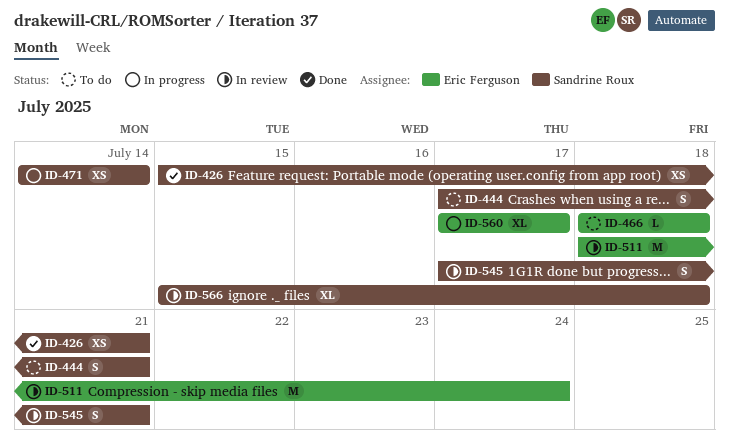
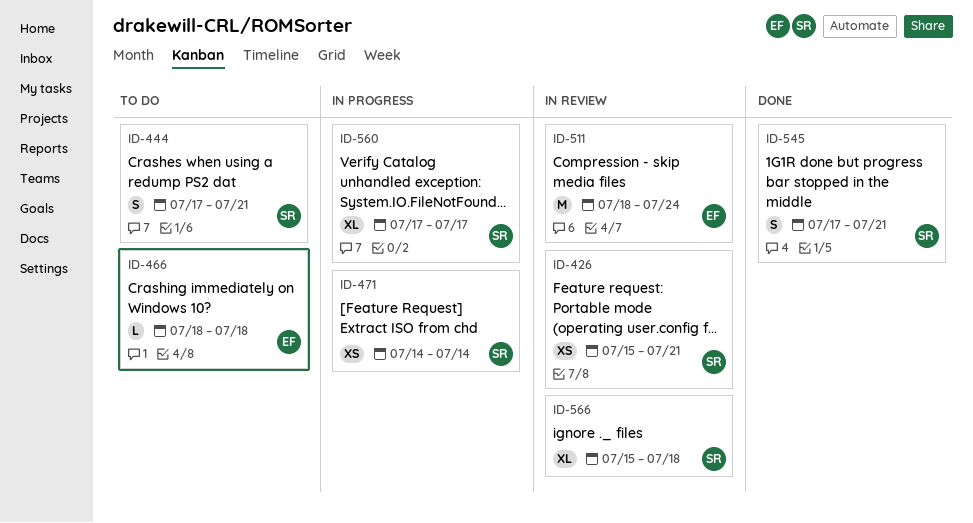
ID-426, status: Done -> In review
ID-545, status: In review -> Done
ID-560, owner: Eric Ferguson -> Sandrine Roux

